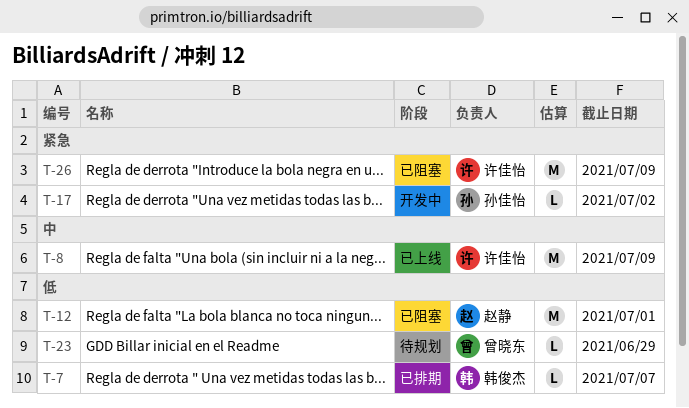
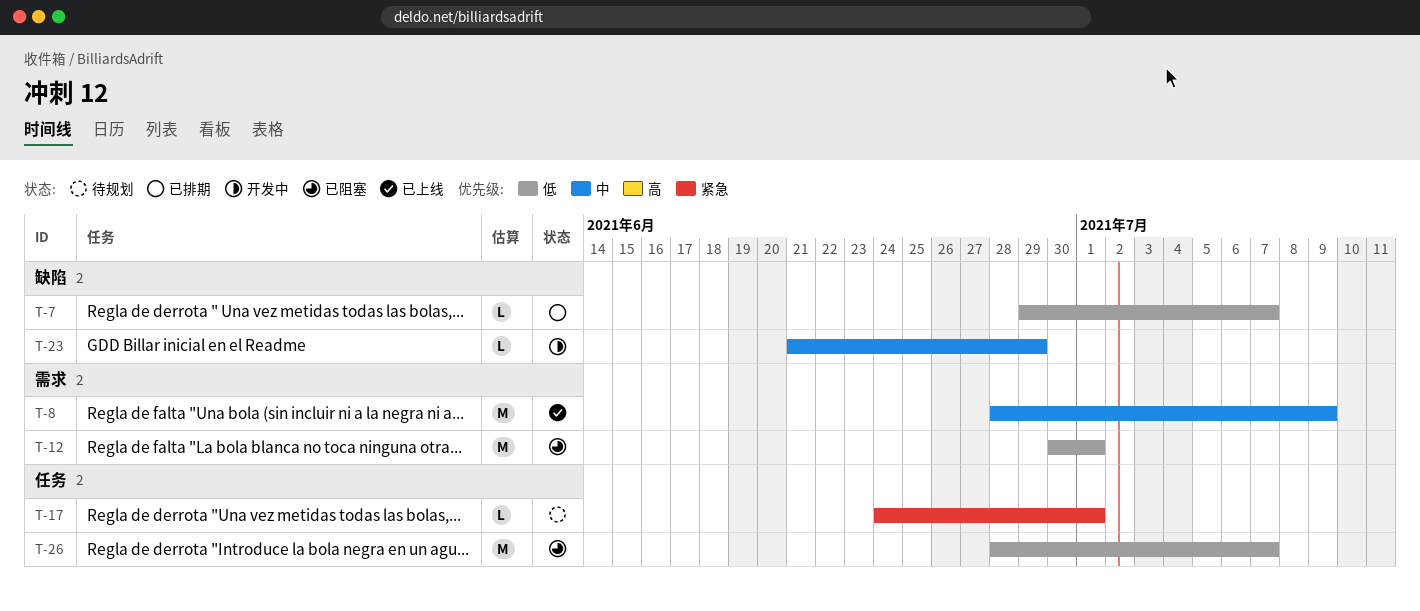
T-17, status: 开发中 -> 待规划
T-17, due: Jul 2 -> Jul 1
T-23, status: 待规划 -> 开发中
T-23, priority: 低 -> 中
T-26, priority: 紧急 -> 低
T-26, due: Jul 9 -> Jul 7

